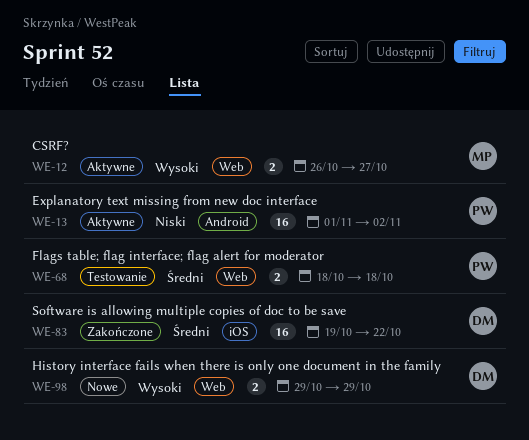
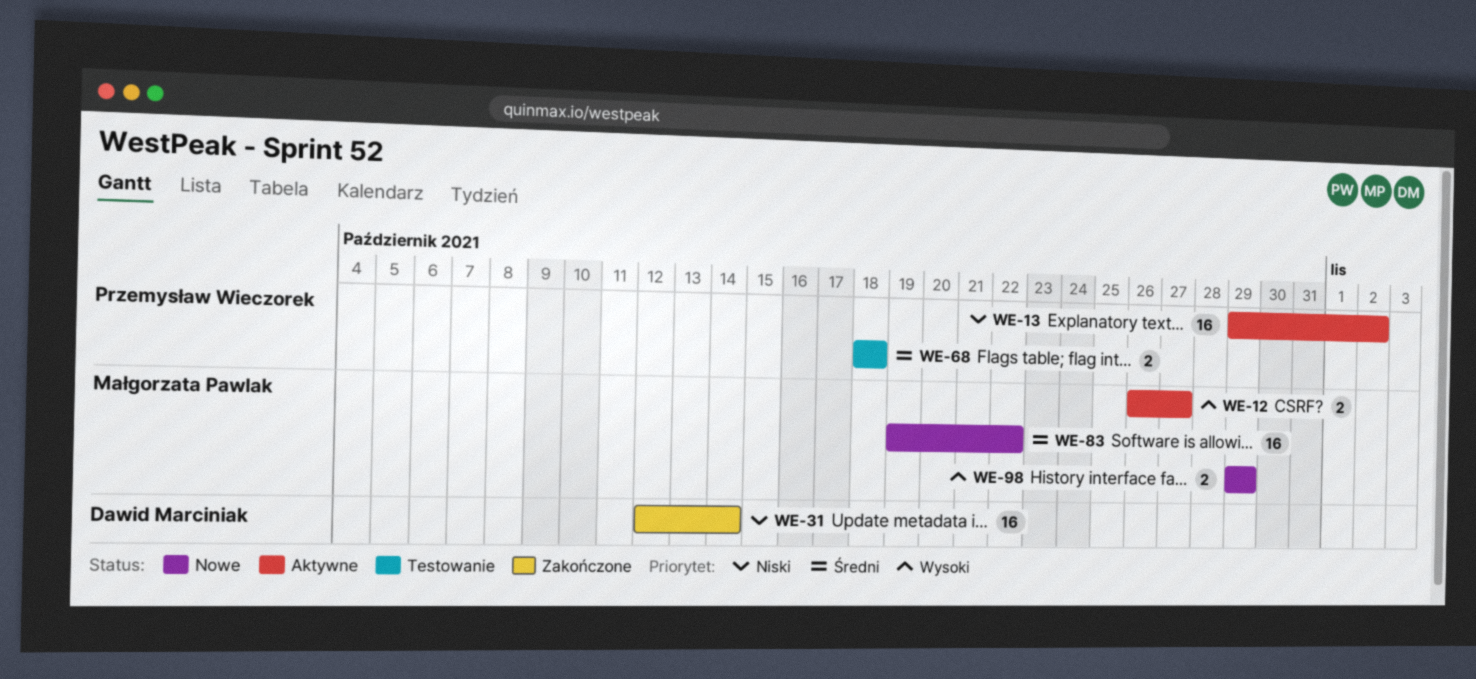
WE-13, start: Nov 1 -> Oct 29
WE-31: none -> present
WE-83, status: Zakończone -> Nowe
WE-83, owner: Dawid Marciniak -> Małgorzata Pawlak
WE-98, owner: Dawid Marciniak -> Małgorzata Pawlak

